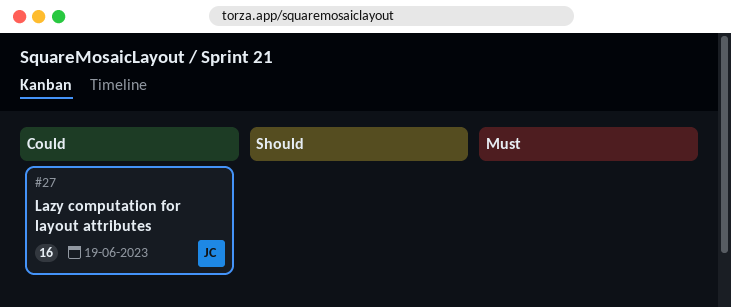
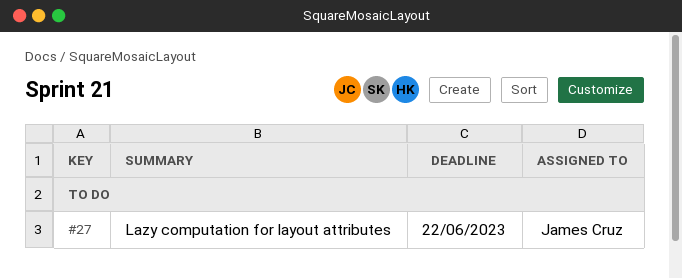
#27, due: Jun 19 -> Jun 22

